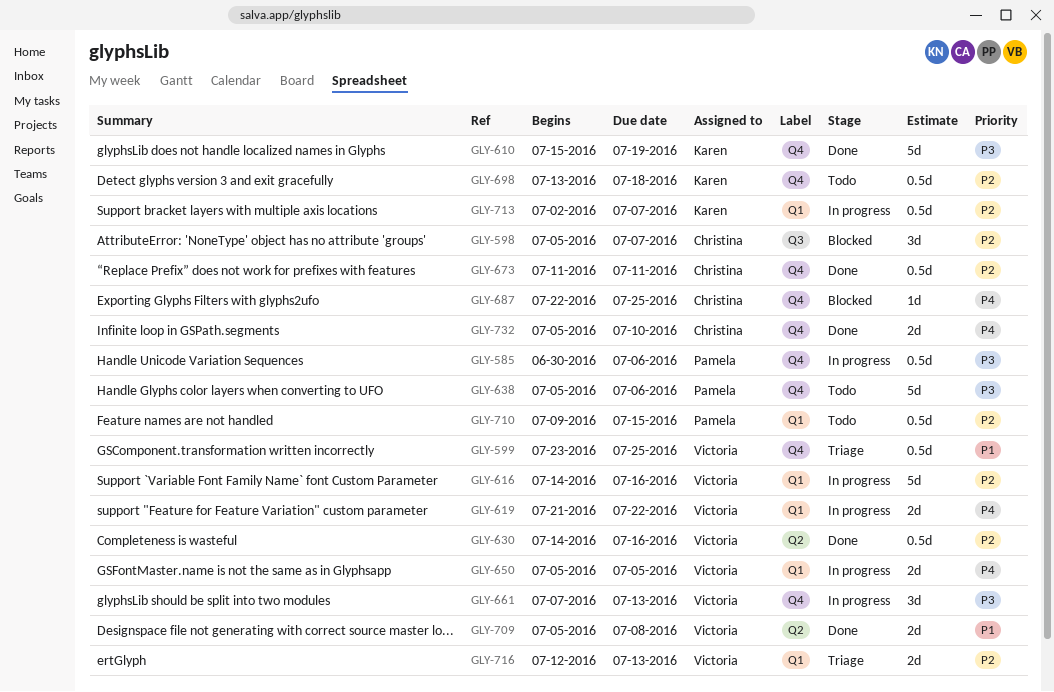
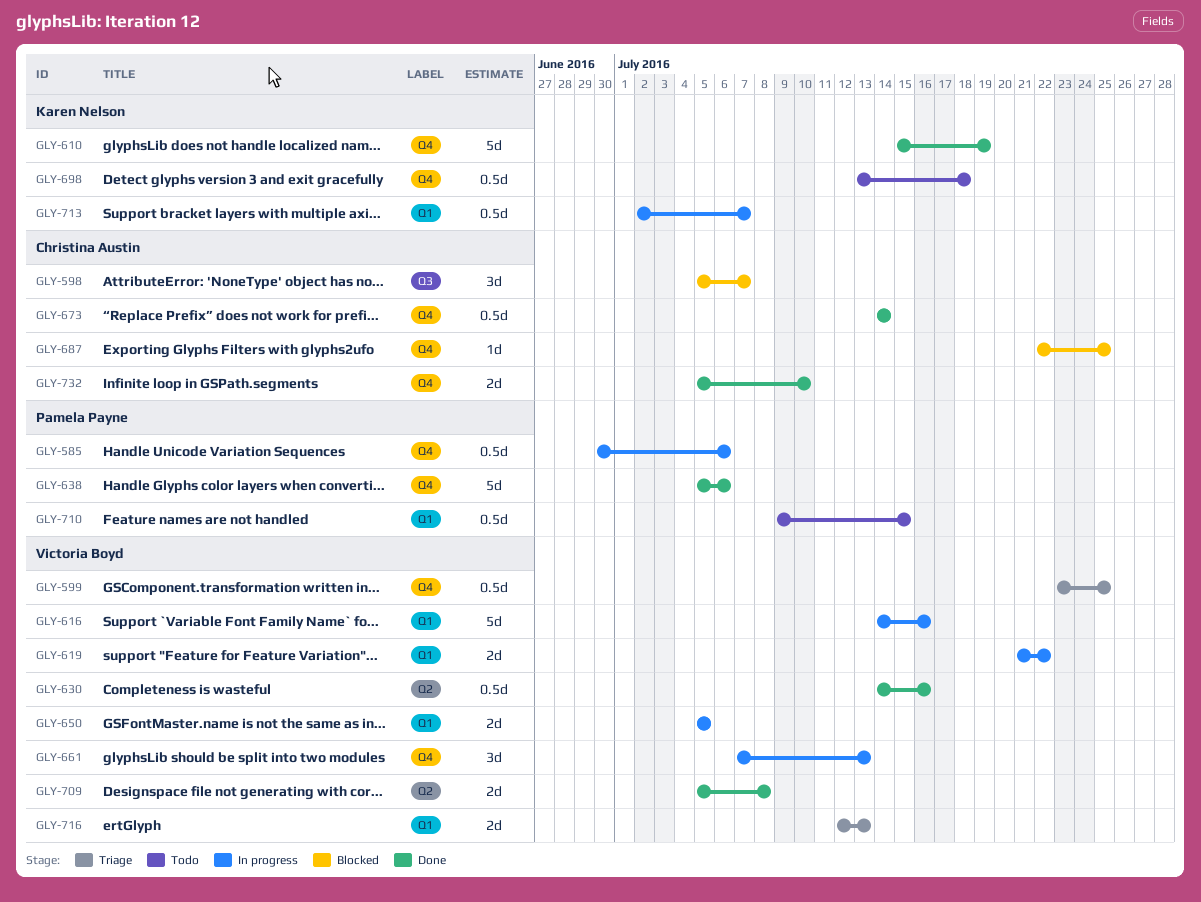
GLY-638, status: Todo -> Done
GLY-673, start: Jul 11 -> Jul 14
GLY-673, due: Jul 11 -> Jul 14

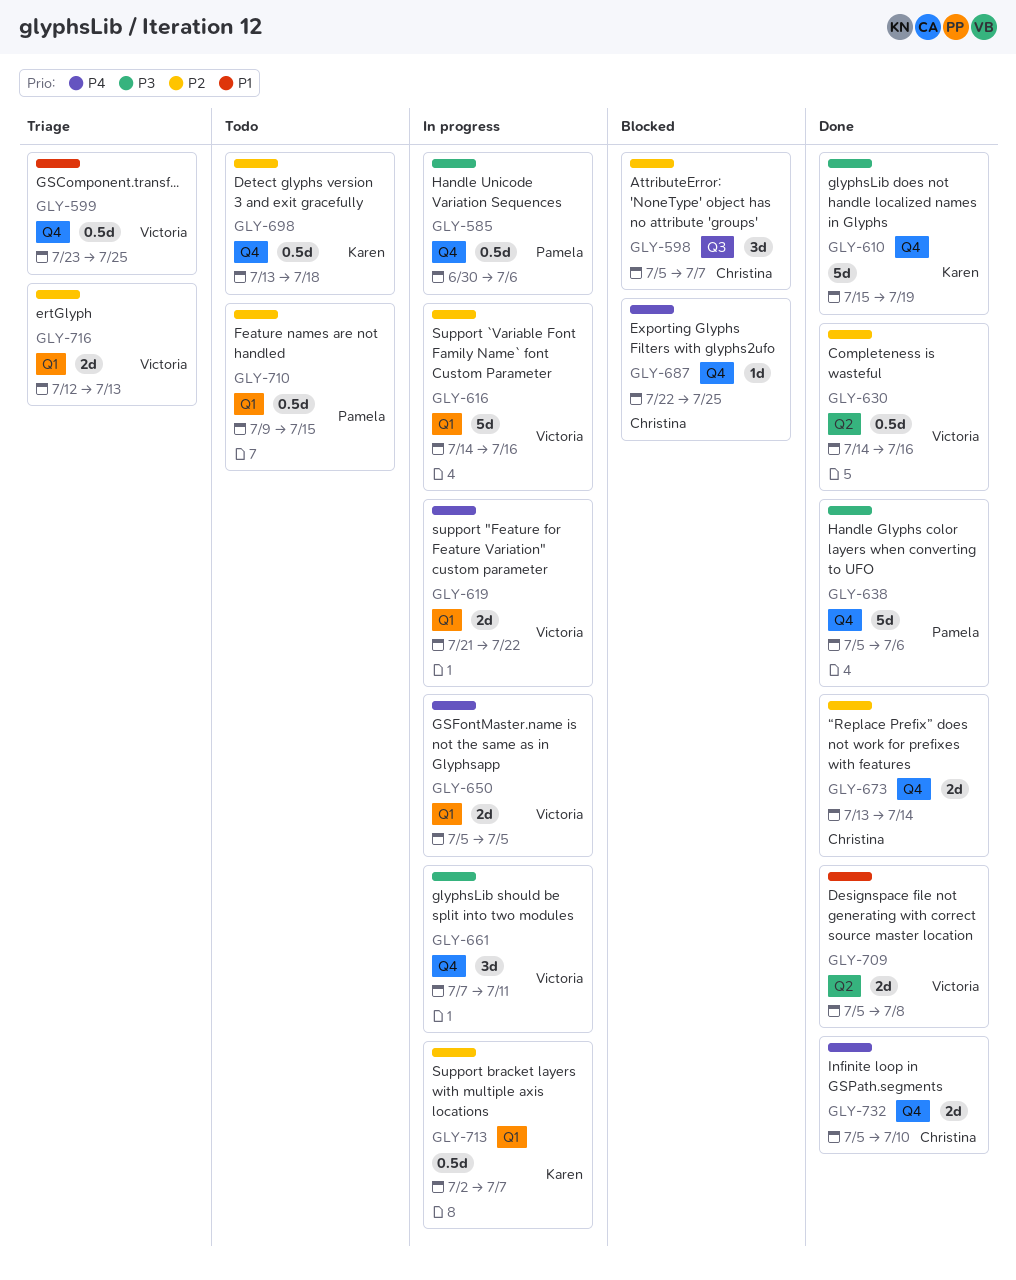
GLY-661, due: Jul 13 -> Jul 11
GLY-673, estimate: 0.5d -> 2d
GLY-673, start: Jul 14 -> Jul 13

